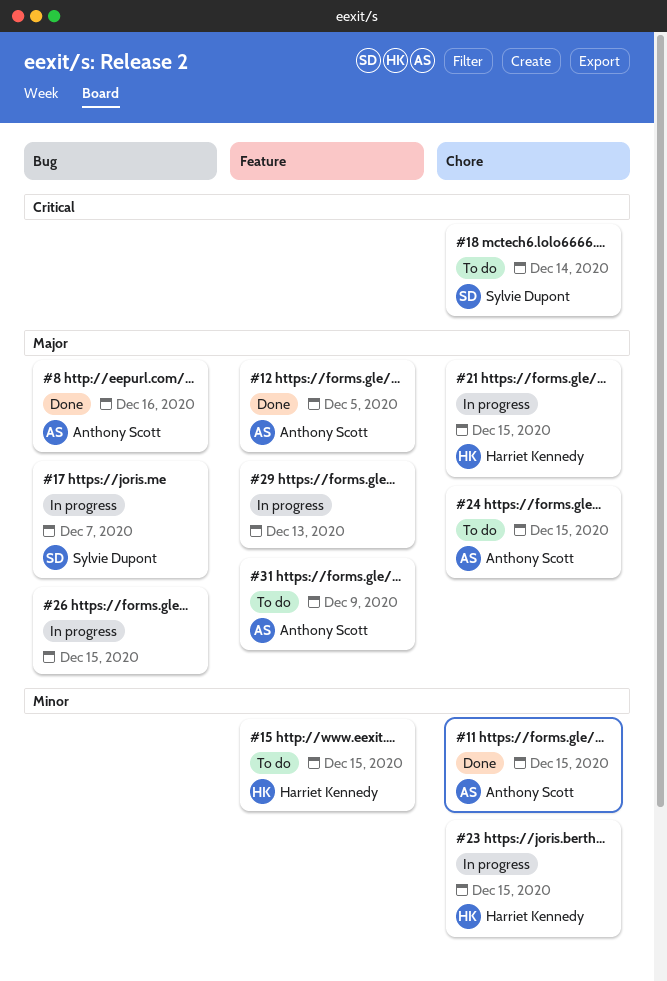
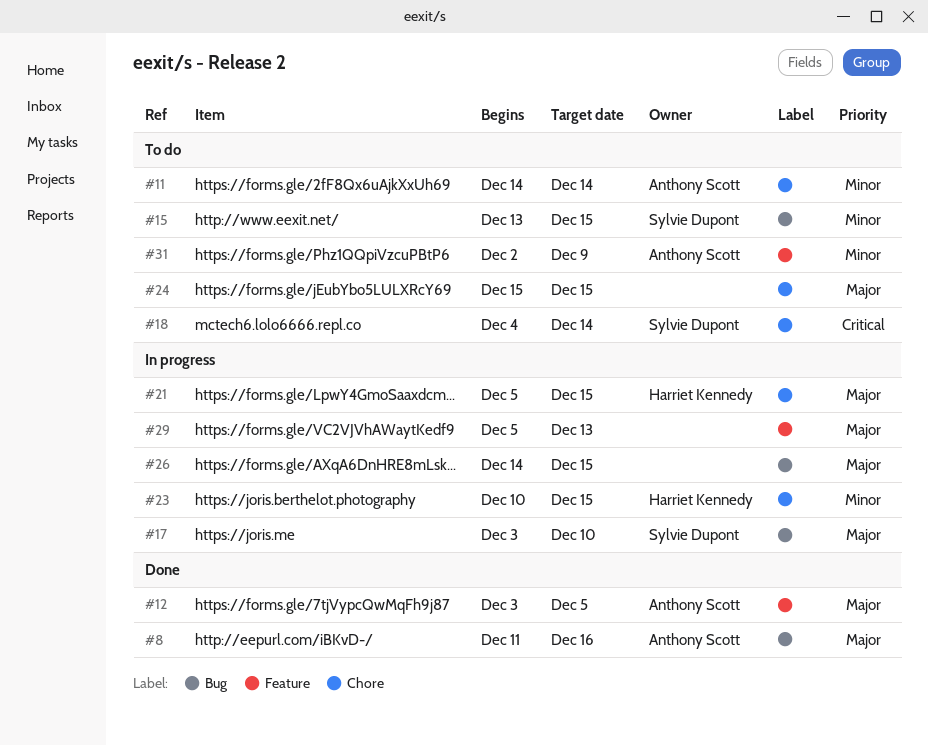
#11, status: Done -> To do
#11, due: Dec 15 -> Dec 14
#15, owner: Harriet Kennedy -> Sylvie Dupont
#15, label: Feature -> Bug
#17, due: Dec 7 -> Dec 10
#24, owner: Anthony Scott -> none
#31, priority: Major -> Minor

